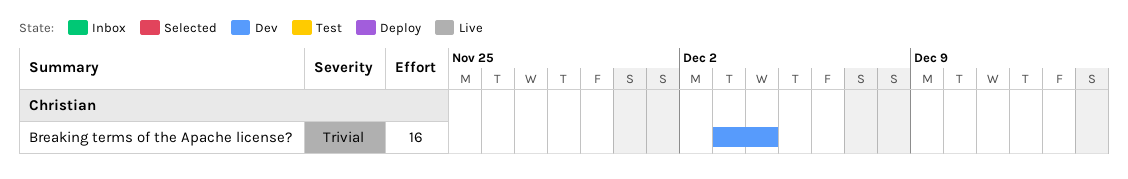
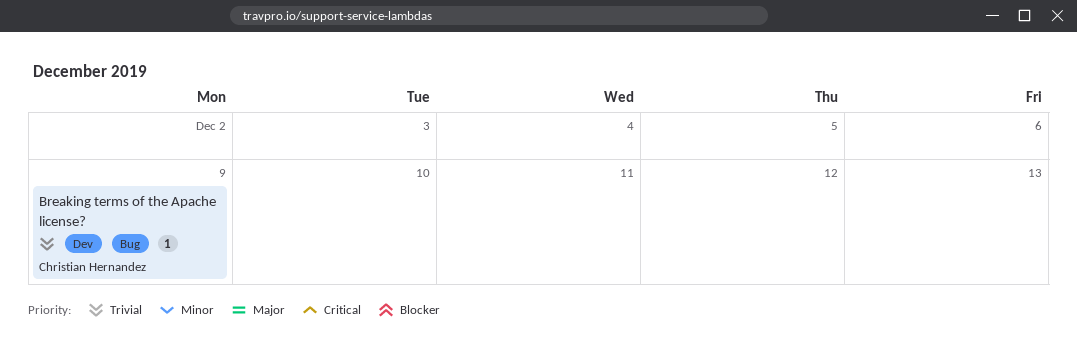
Breaking terms of the Apache license?, estimate: 16 -> 1
Breaking terms of the Apache license?, due: Dec 4 -> Dec 9

